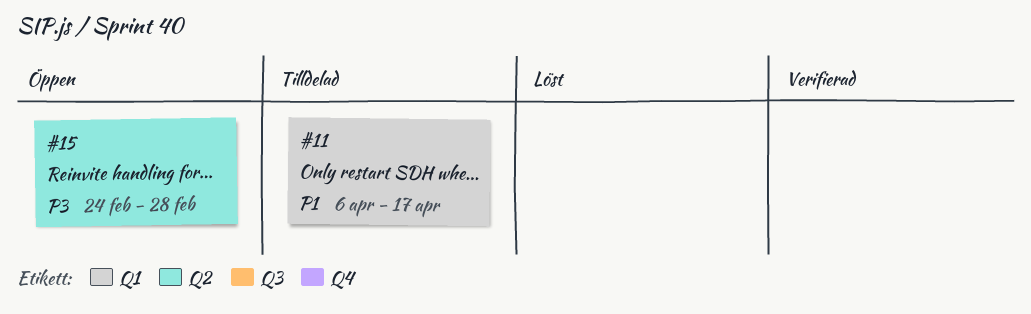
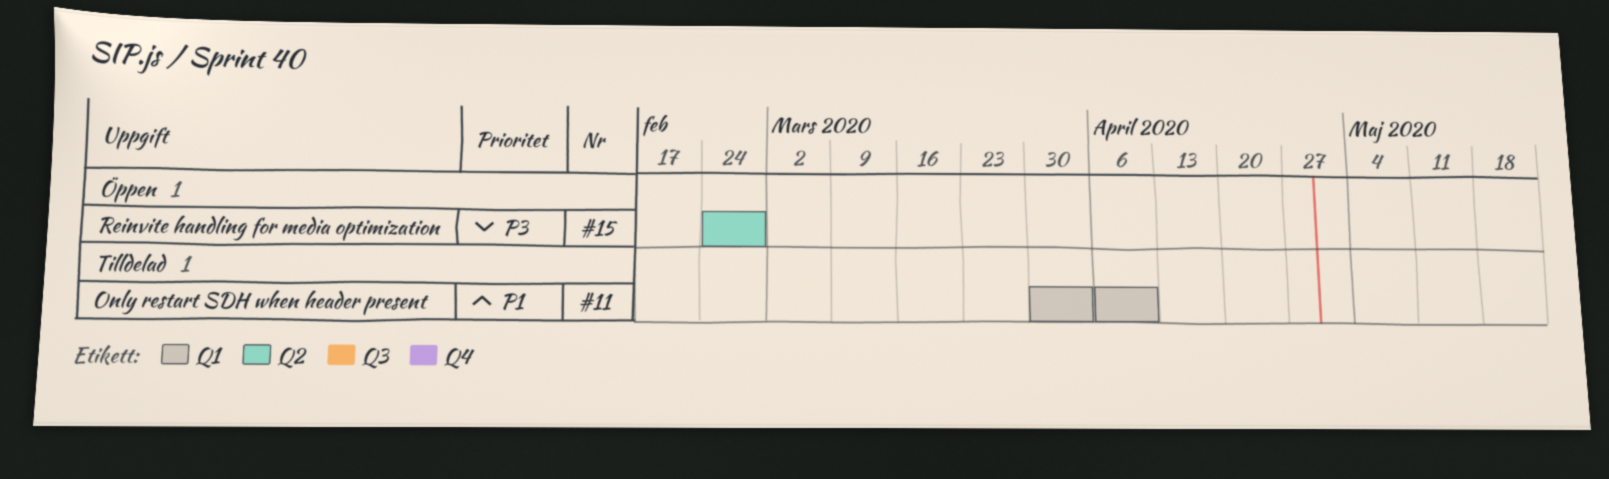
#11, start: Apr 6 -> Mar 30
#11, due: Apr 17 -> Apr 10

